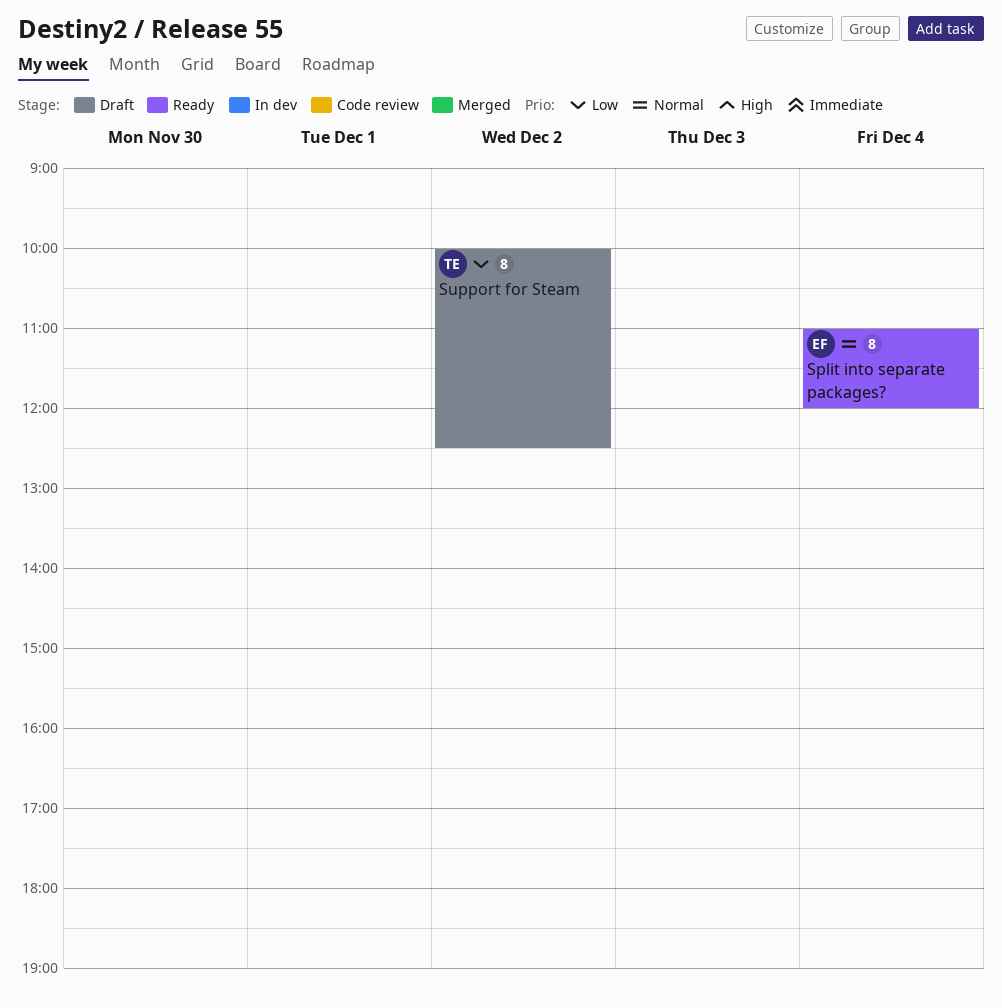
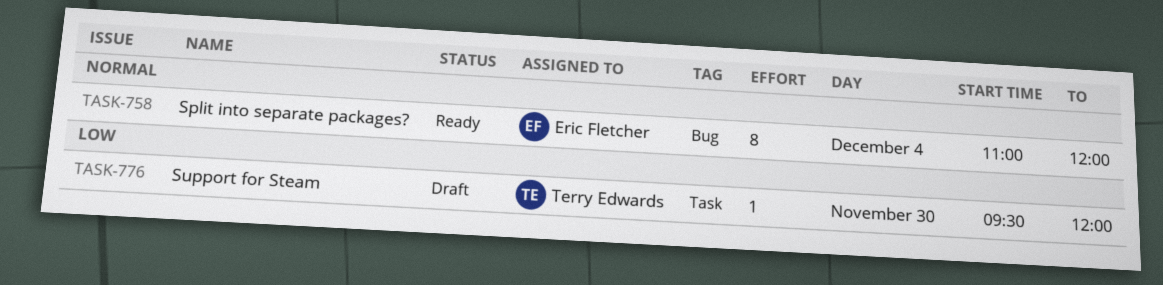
Support for Steam, estimate: 8 -> 1
Support for Steam, day: Dec 2 -> Nov 30
Support for Steam, begins: 10:00 -> 09:30
Support for Steam, ends: 12:30 -> 12:00

